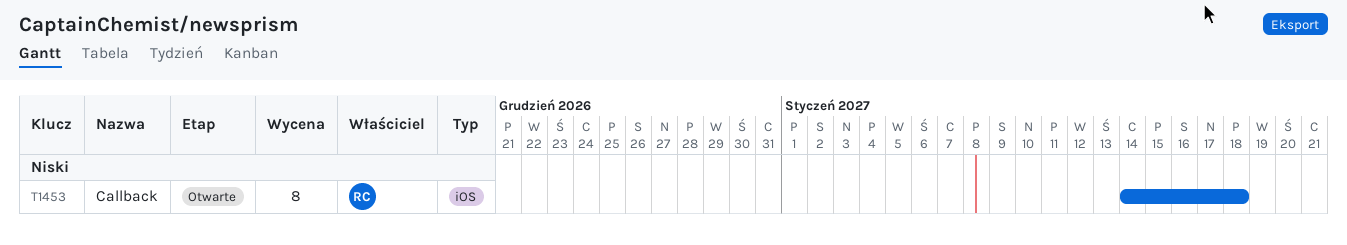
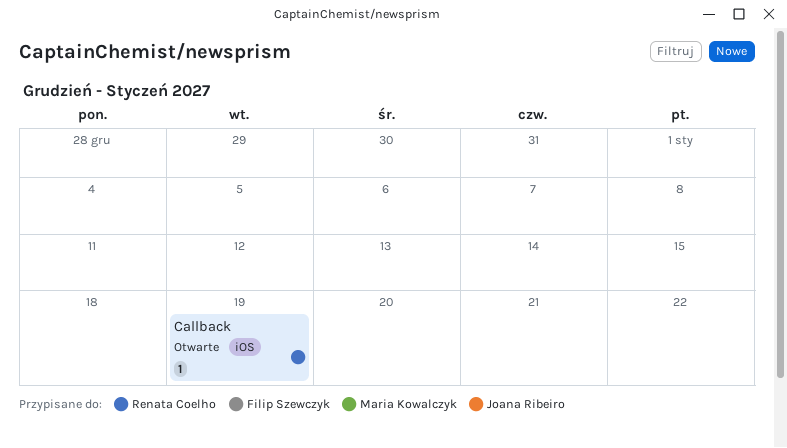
Callback, estimate: 8 -> 1
Callback, due: Jan 18 -> Jan 19

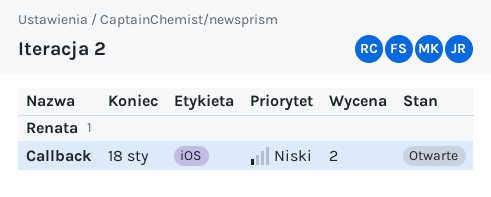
Callback, estimate: 1 -> 2
Callback, due: Jan 19 -> Jan 18

